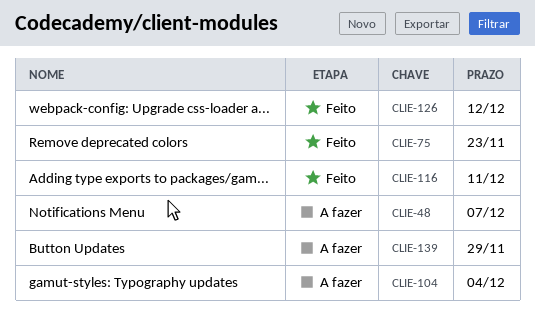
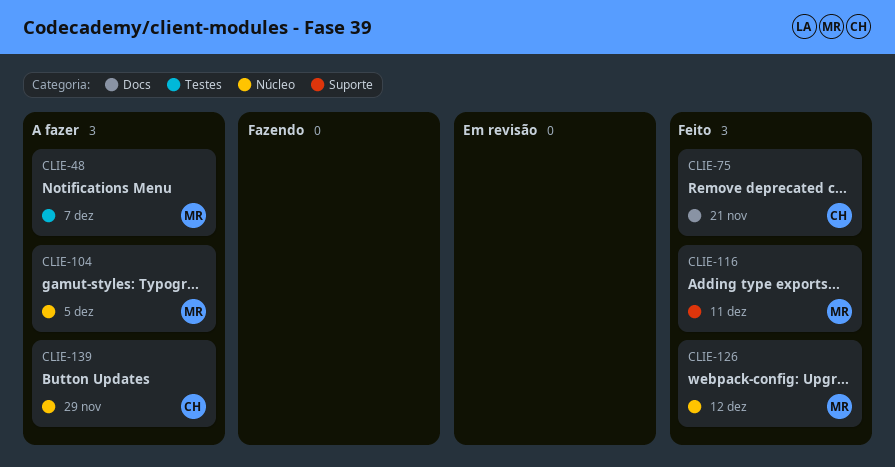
CLIE-75, due: Nov 23 -> Nov 21
CLIE-104, due: Dec 4 -> Dec 5

